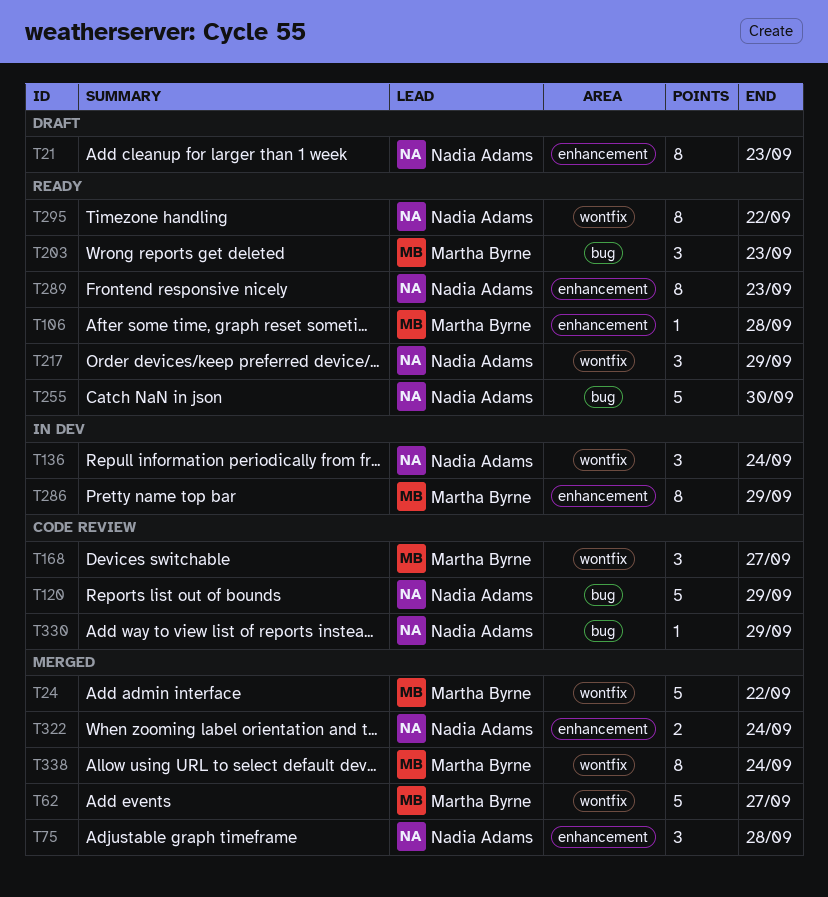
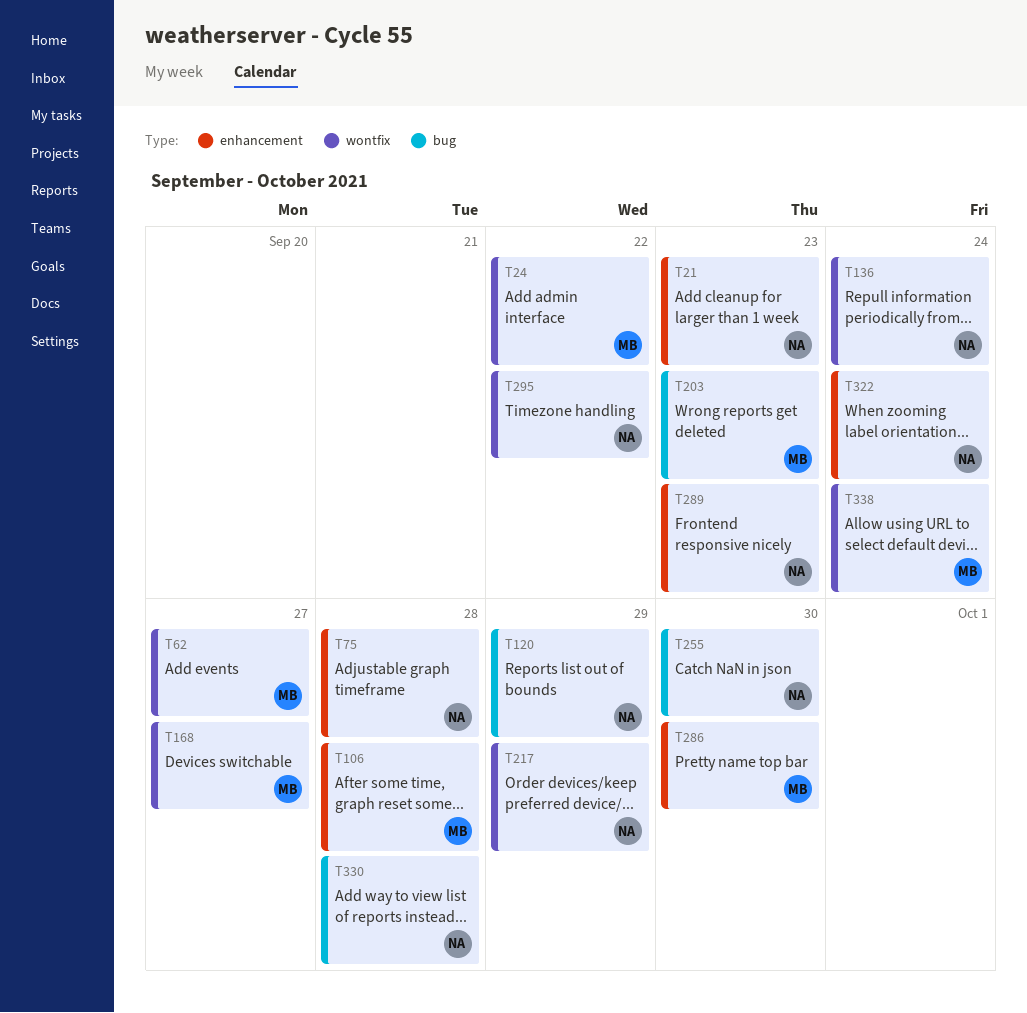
T286, due: Sep 29 -> Sep 30
T330, due: Sep 29 -> Sep 28

